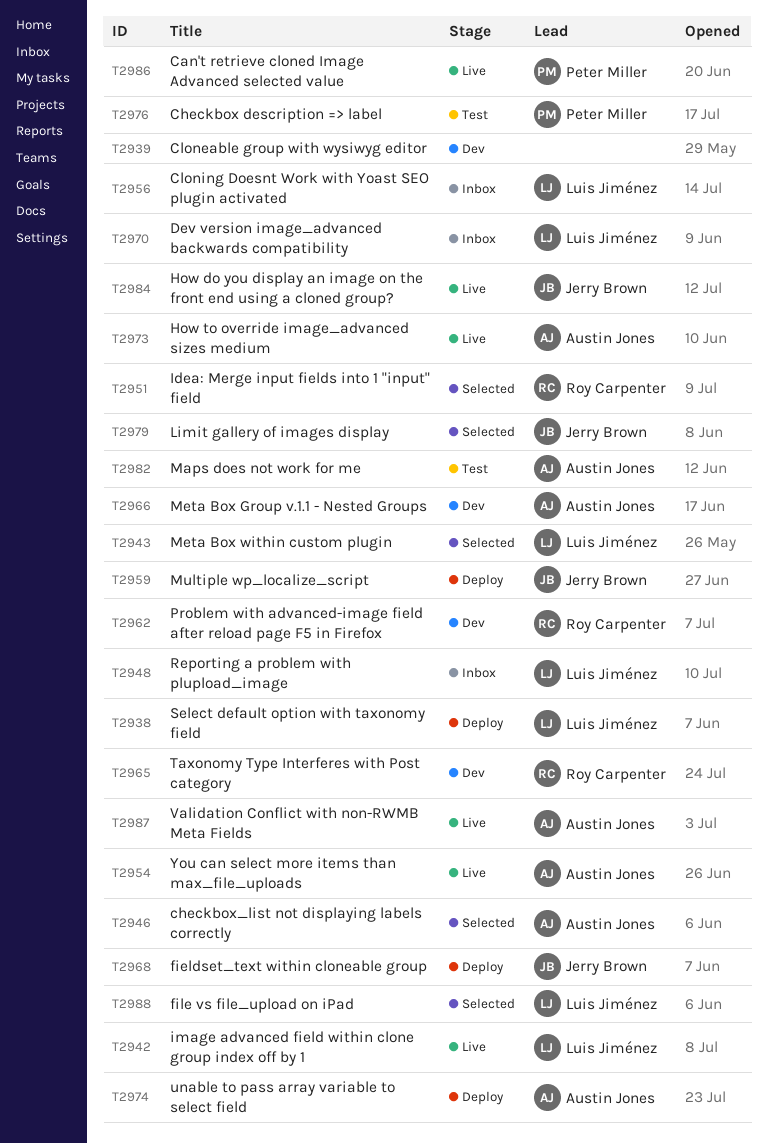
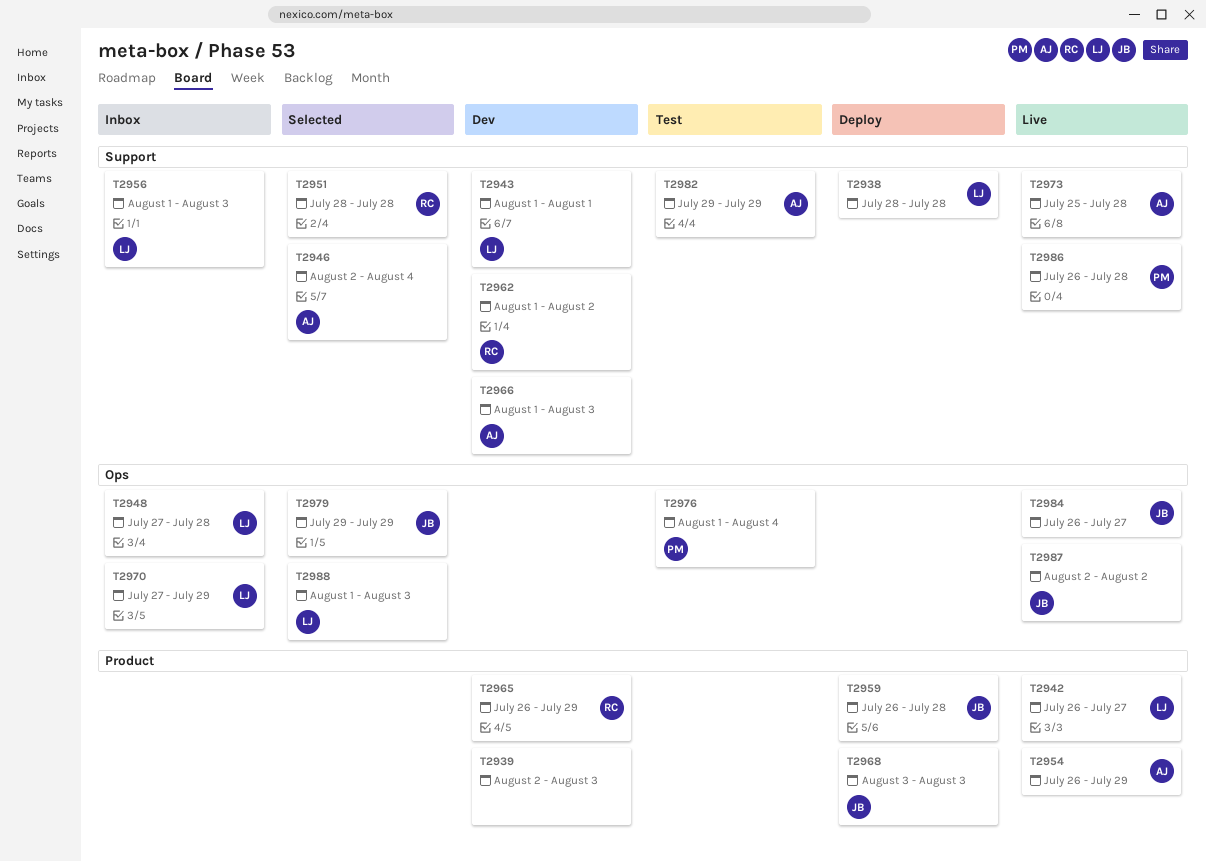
T2943, status: Selected -> Dev
T2974: present -> none
T2987, owner: Austin Jones -> Jerry Brown

